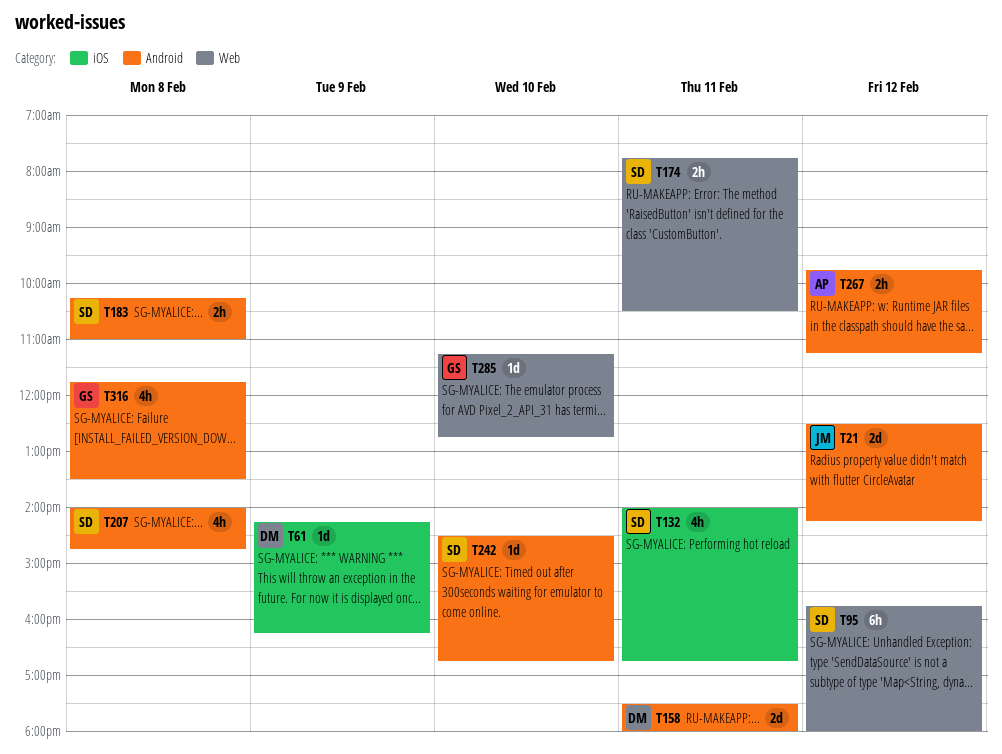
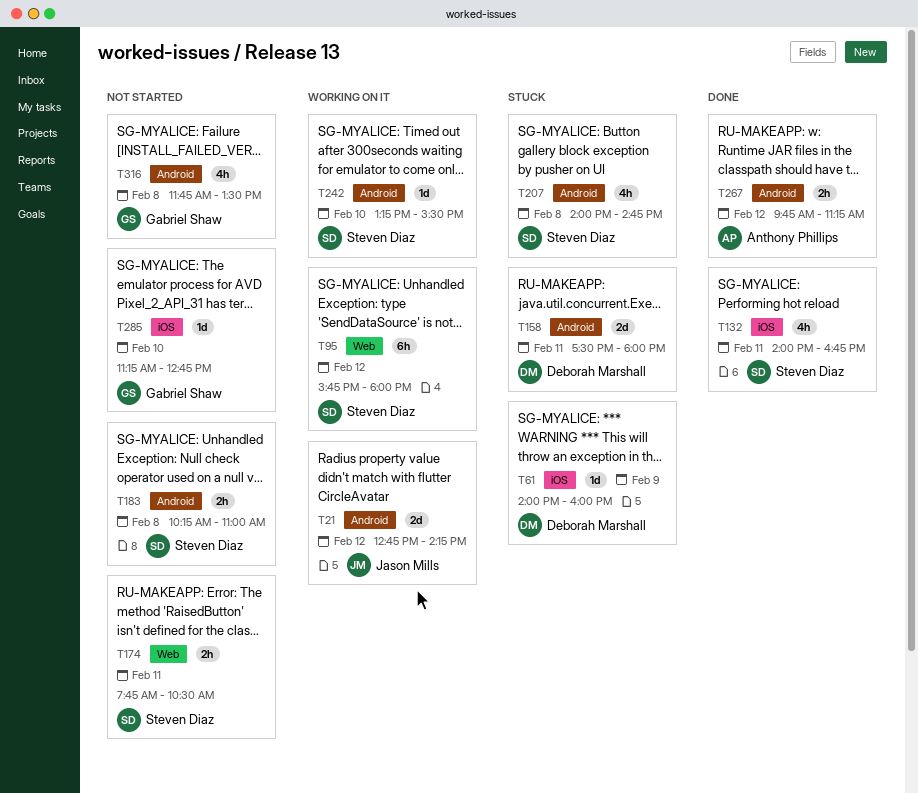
T21, begins: 12:30 -> 12:45
T61, begins: 14:15 -> 14:00
T61, ends: 16:15 -> 16:00
T242, begins: 14:30 -> 13:15
T242, ends: 16:45 -> 15:30
T285, label: Web -> iOS

